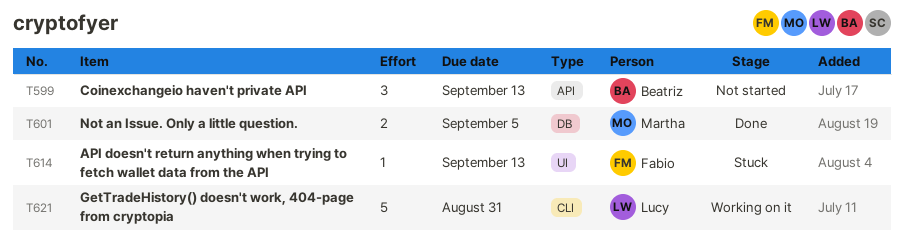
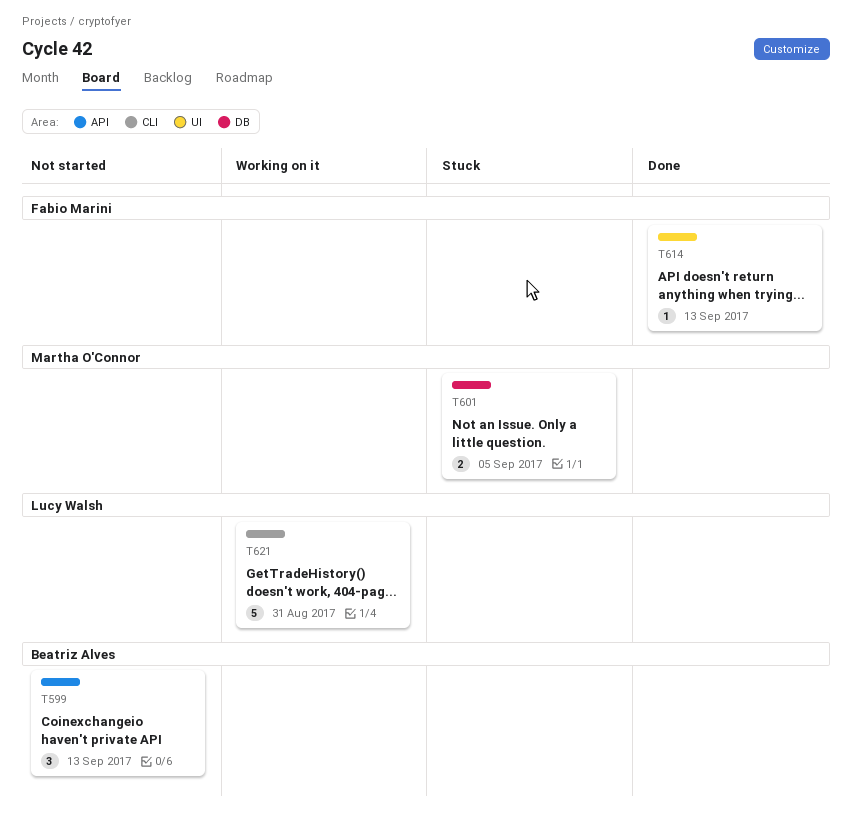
T601, status: Done -> Stuck
T614, status: Stuck -> Done

